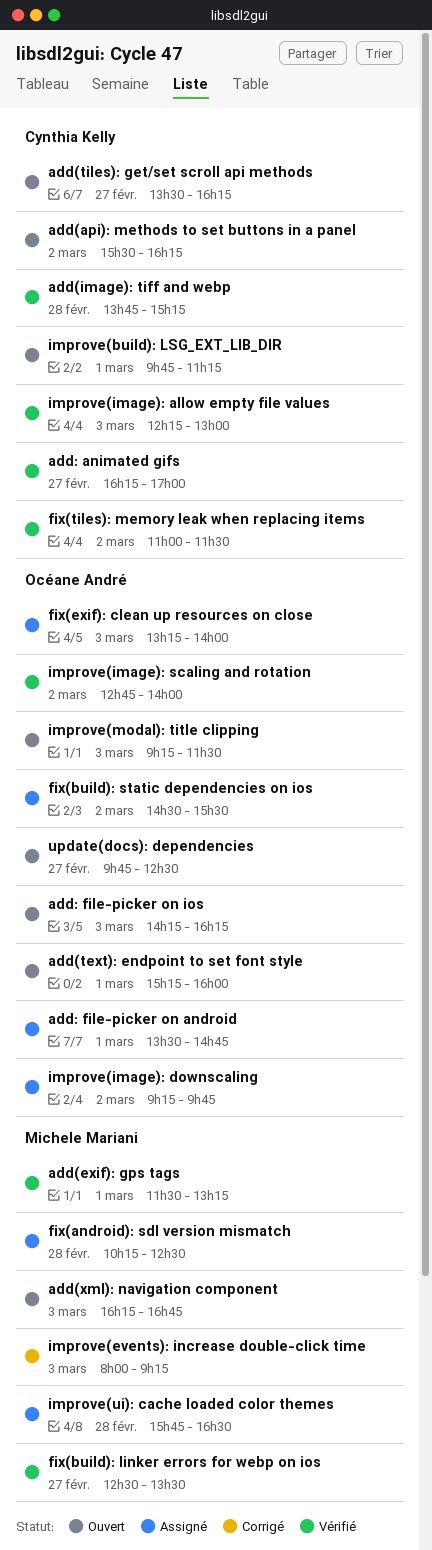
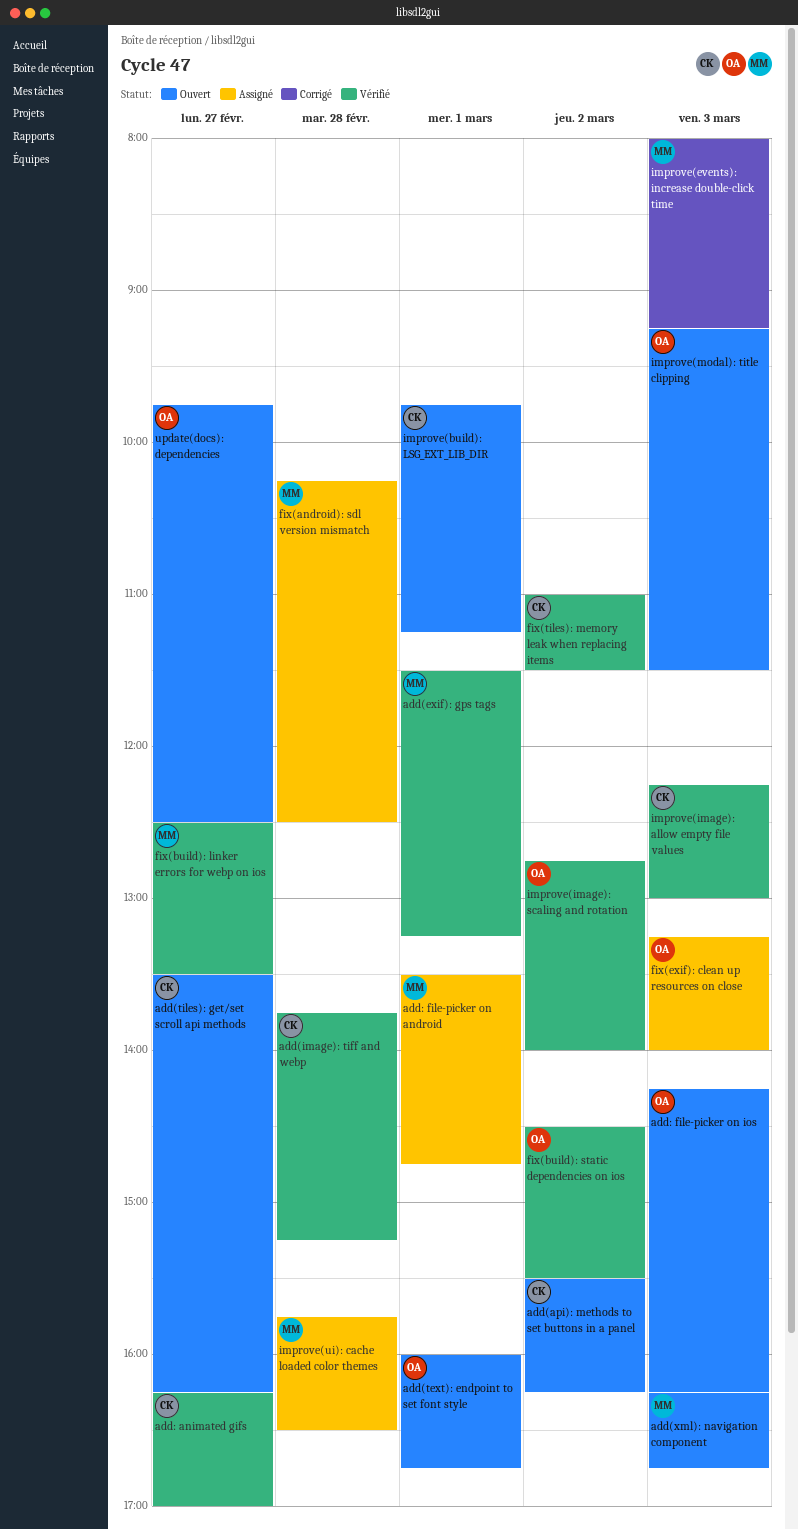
add(text): endpoint to set font style, begins: 15:15 -> 16:00
add(text): endpoint to set font style, ends: 16:00 -> 16:45
add: file-picker on android, owner: Océane André -> Michele Mariani
fix(build): static dependencies on ios, status: Assigné -> Vérifié
improve(image): downscaling: present -> none

